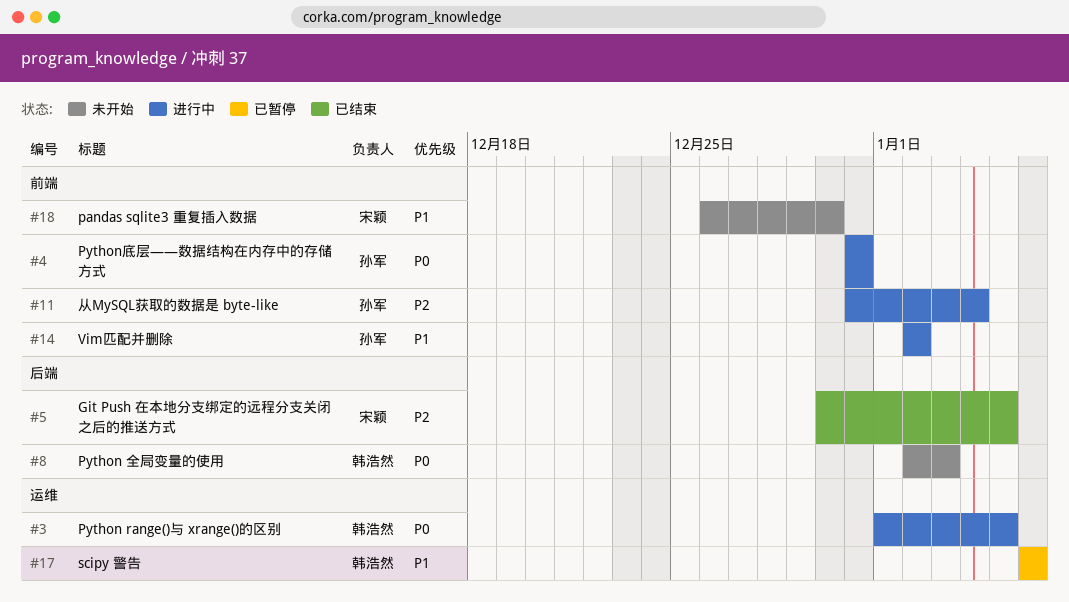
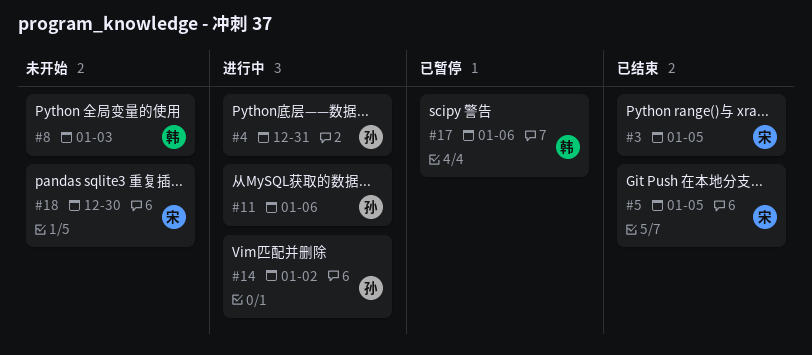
#3, status: 进行中 -> 已结束
#3, owner: 韩浩然 -> 宋颖
#11, due: Jan 4 -> Jan 6

